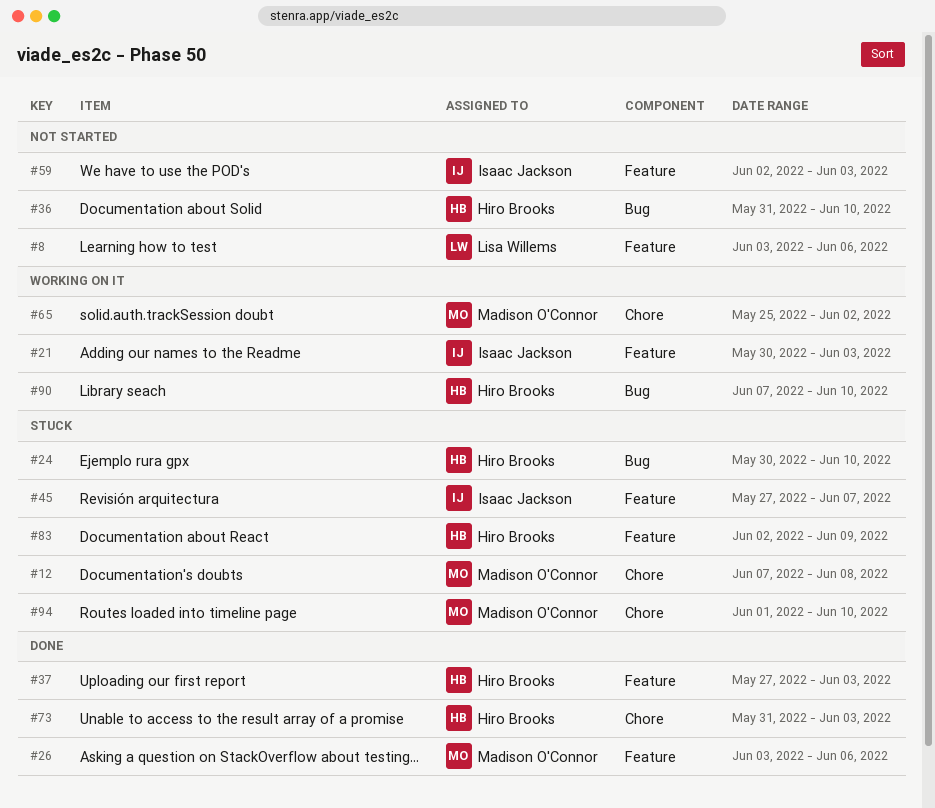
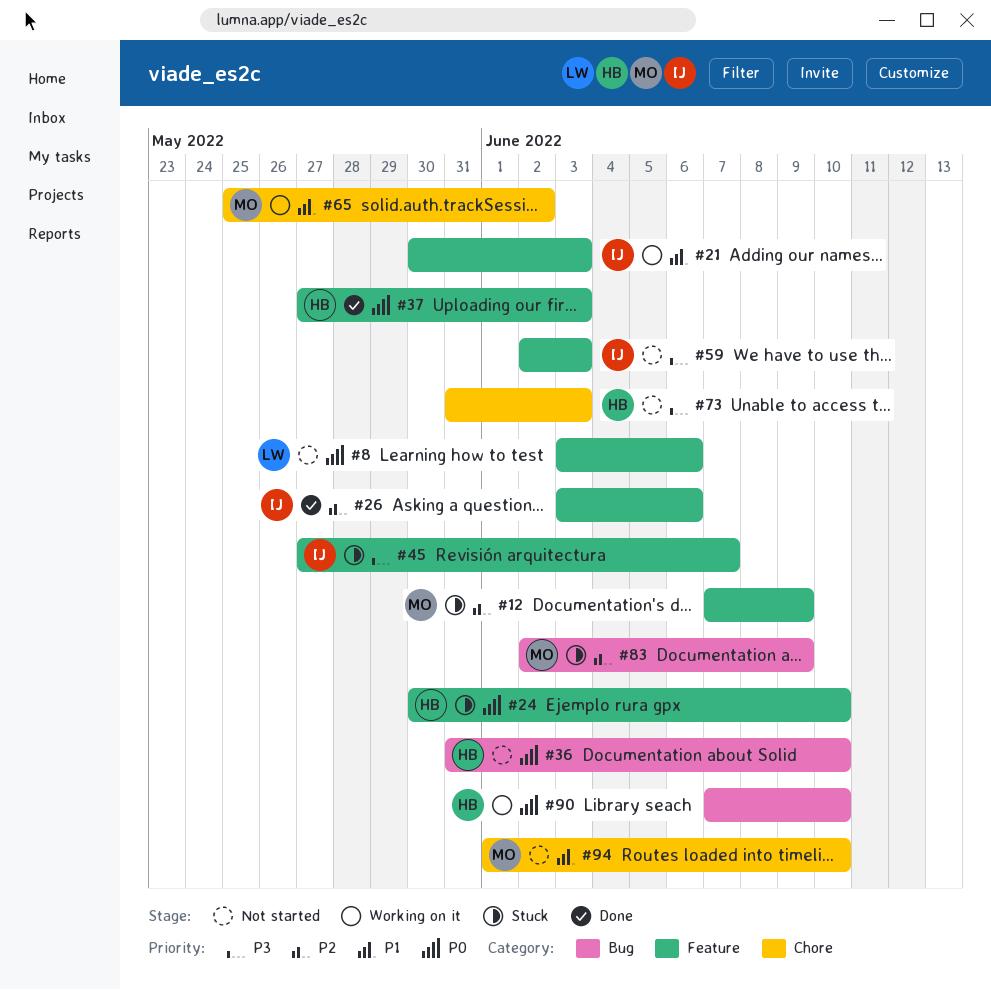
#12, label: Chore -> Feature
#12, due: Jun 8 -> Jun 9
#24, label: Bug -> Feature
#26, owner: Madison O'Connor -> Isaac Jackson
#73, status: Done -> Not started
#83, owner: Hiro Brooks -> Madison O'Connor
#83, label: Feature -> Bug
#94, status: Stuck -> Not started

